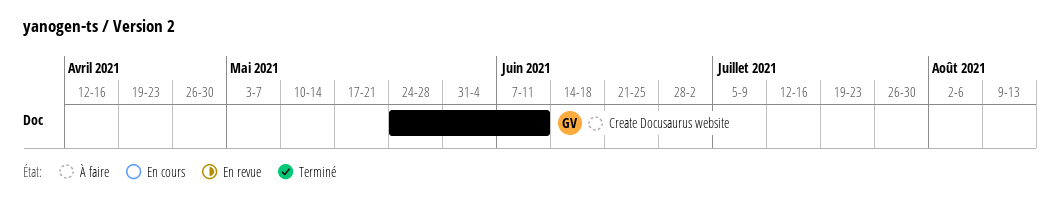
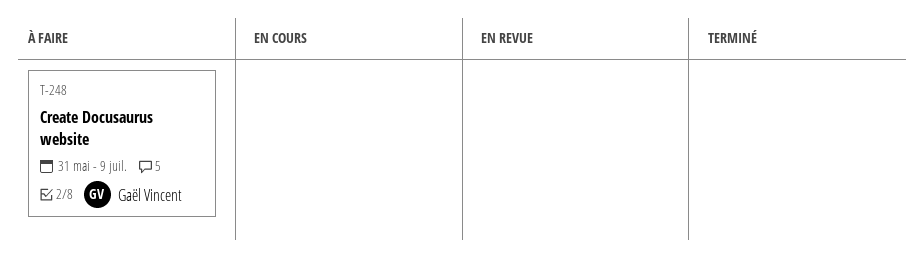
Create Docusaurus website, start: May 24 -> May 31
Create Docusaurus website, due: Jun 11 -> Jul 9

